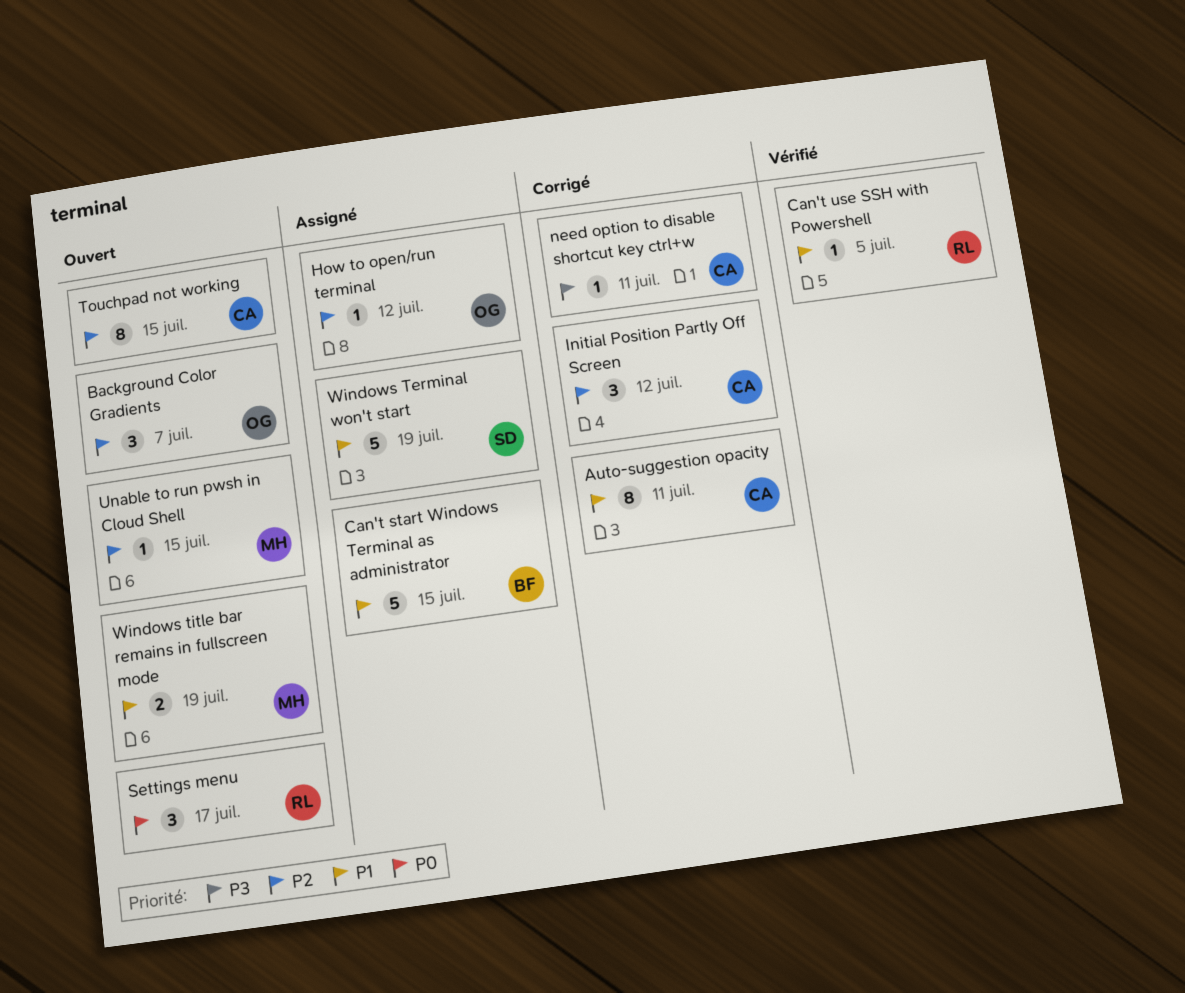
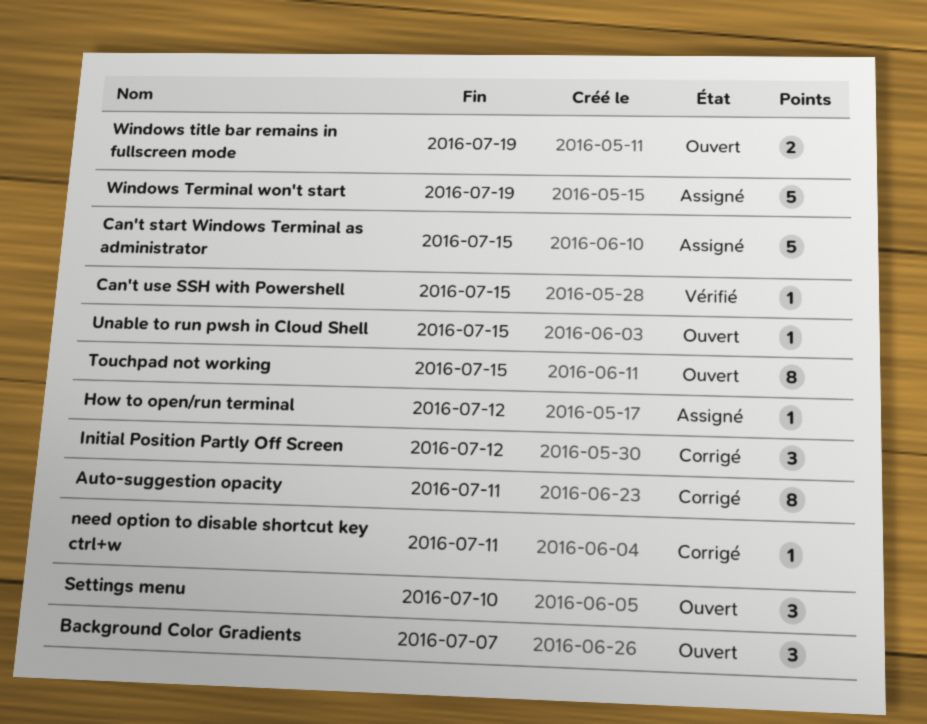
Can't use SSH with Powershell, due: Jul 5 -> Jul 15
Settings menu, due: Jul 17 -> Jul 10

